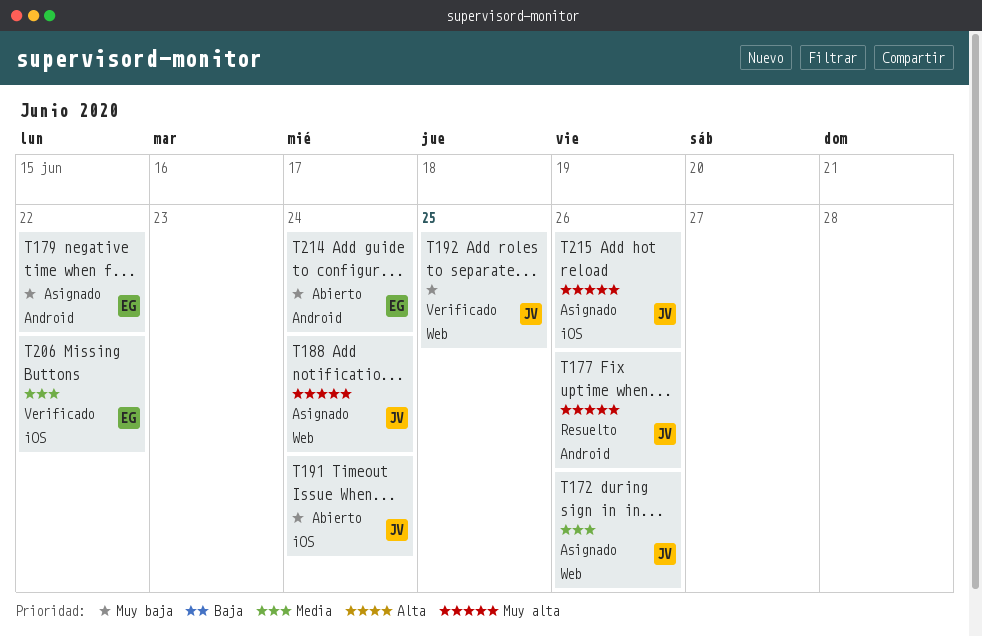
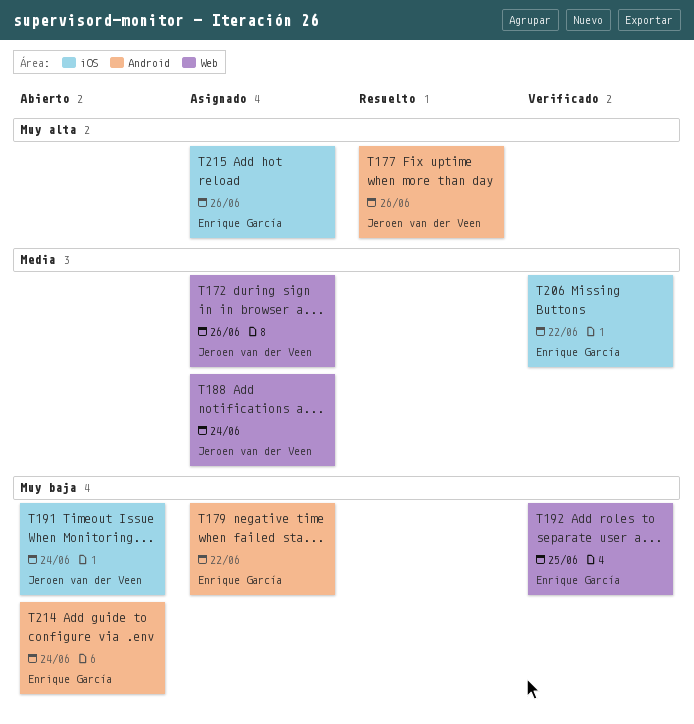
T188, priority: Muy alta -> Media
T192, owner: Jeroen van der Veen -> Enrique García
T215, owner: Jeroen van der Veen -> Enrique García

